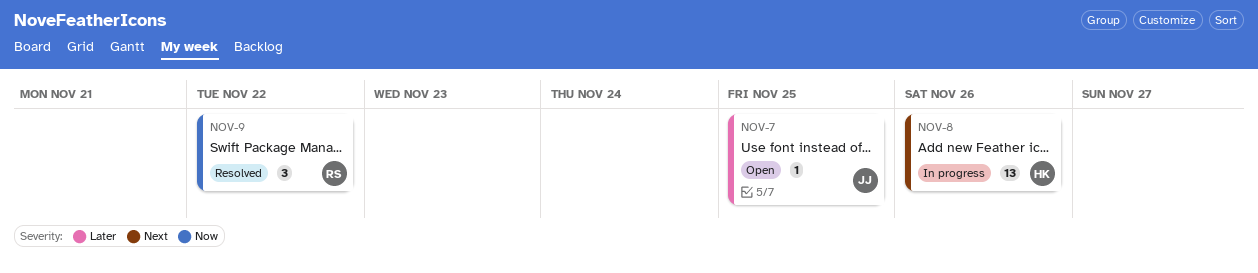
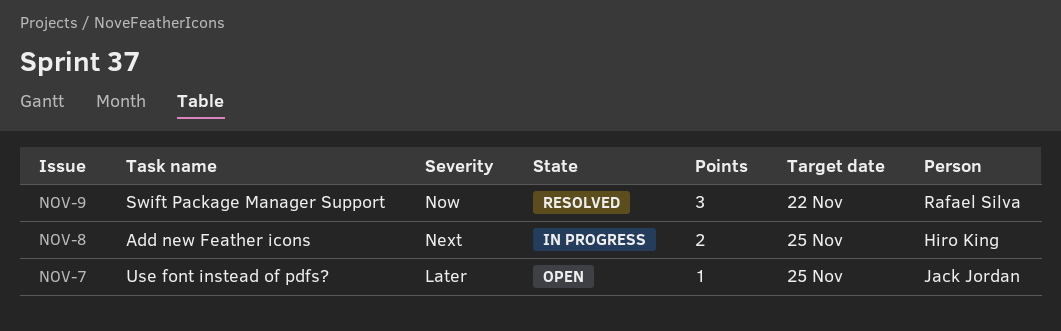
NOV-8, estimate: 13 -> 2
NOV-8, due: Nov 26 -> Nov 25

